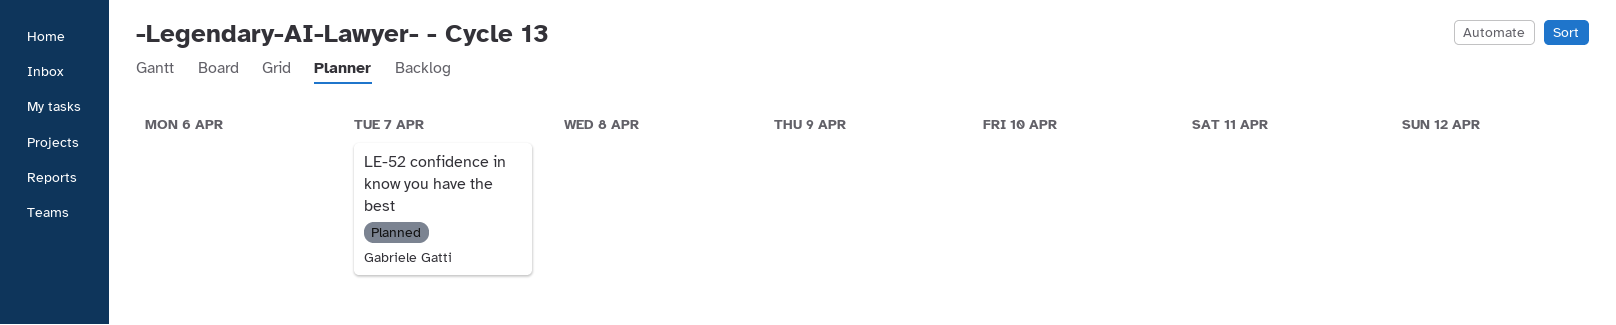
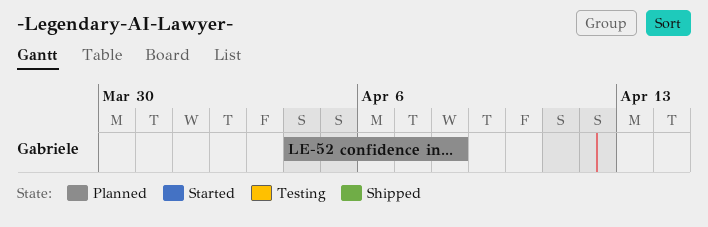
LE-52, due: Apr 7 -> Apr 8

